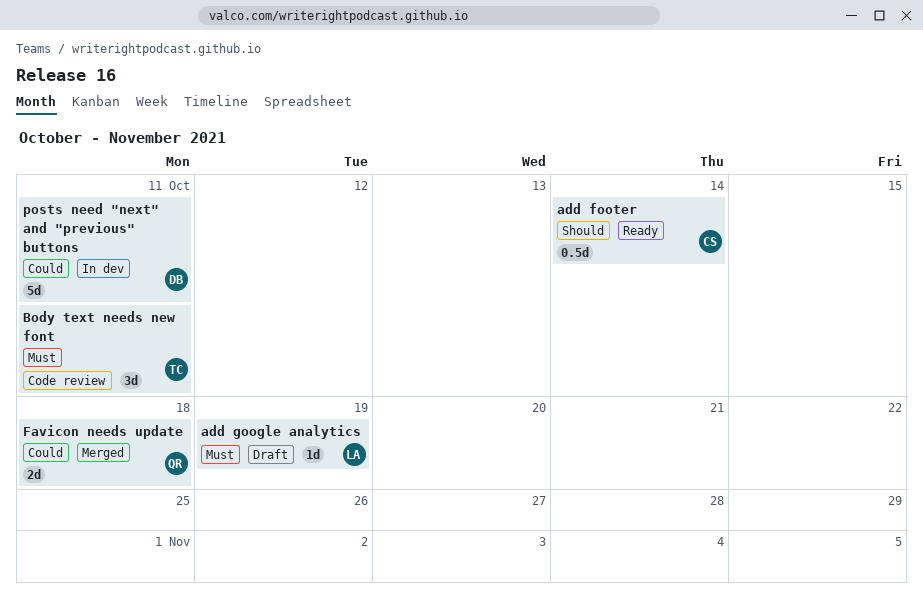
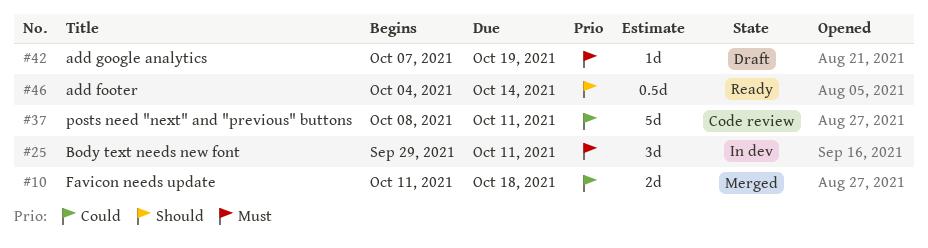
Body text needs new font, status: Code review -> In dev
posts need "next" and "previous" buttons, status: In dev -> Code review

